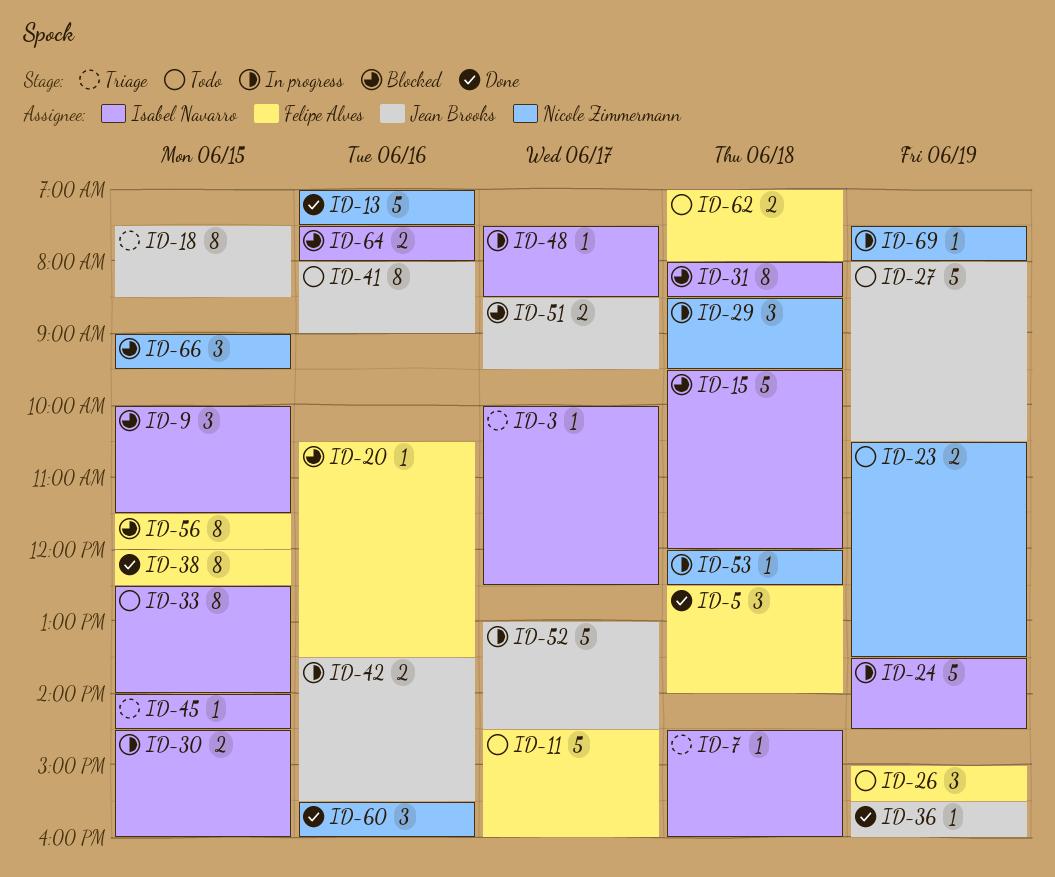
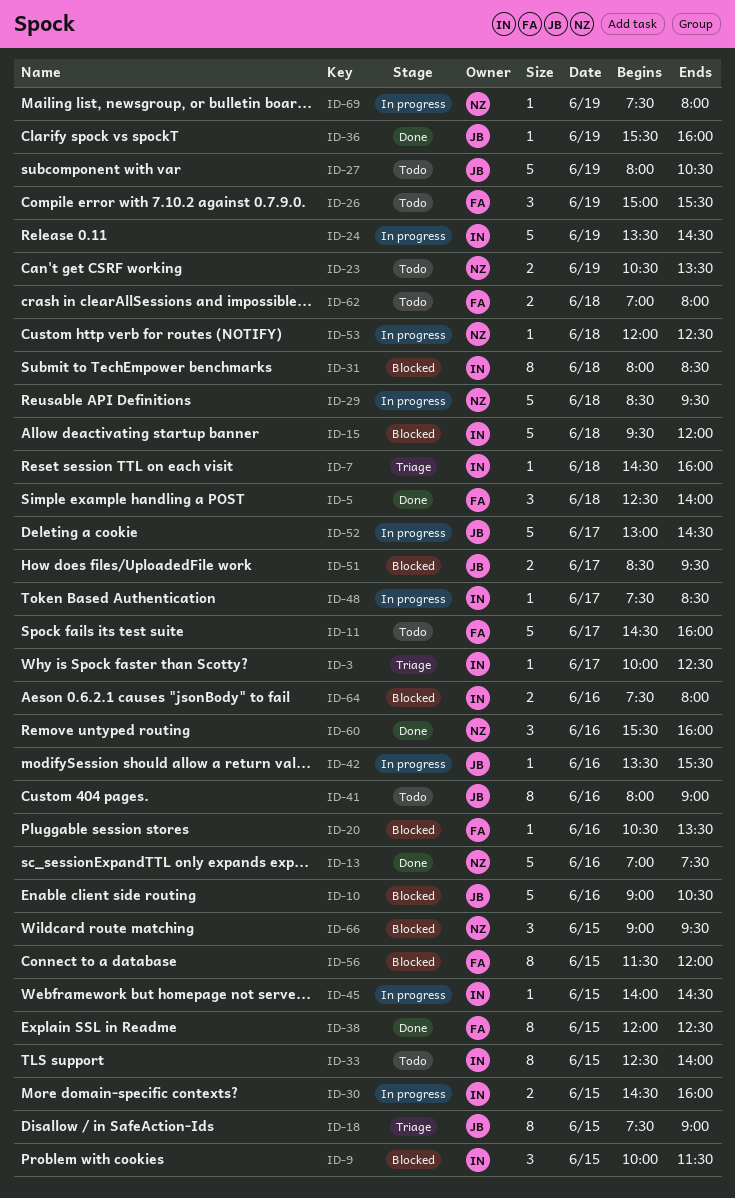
ID-10: none -> present
ID-18, ends: 08:30 -> 09:00
ID-29, estimate: 3 -> 5
ID-42, estimate: 2 -> 1
ID-45, status: Triage -> In progress

